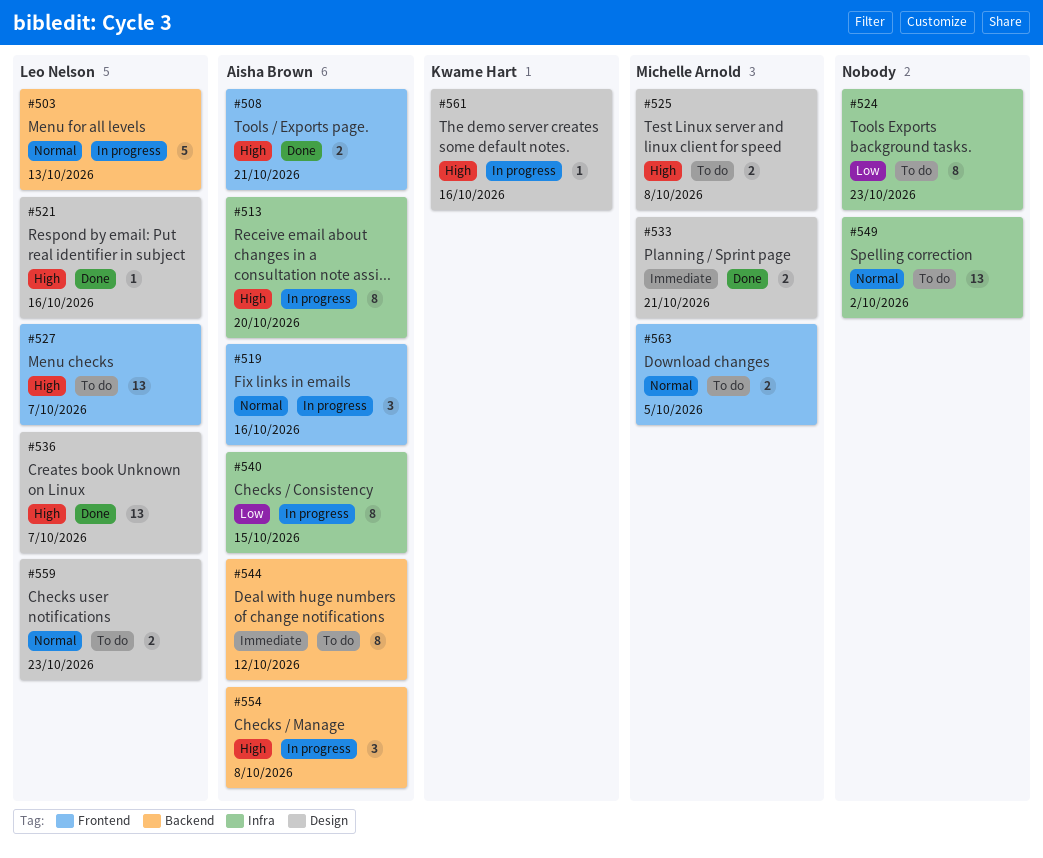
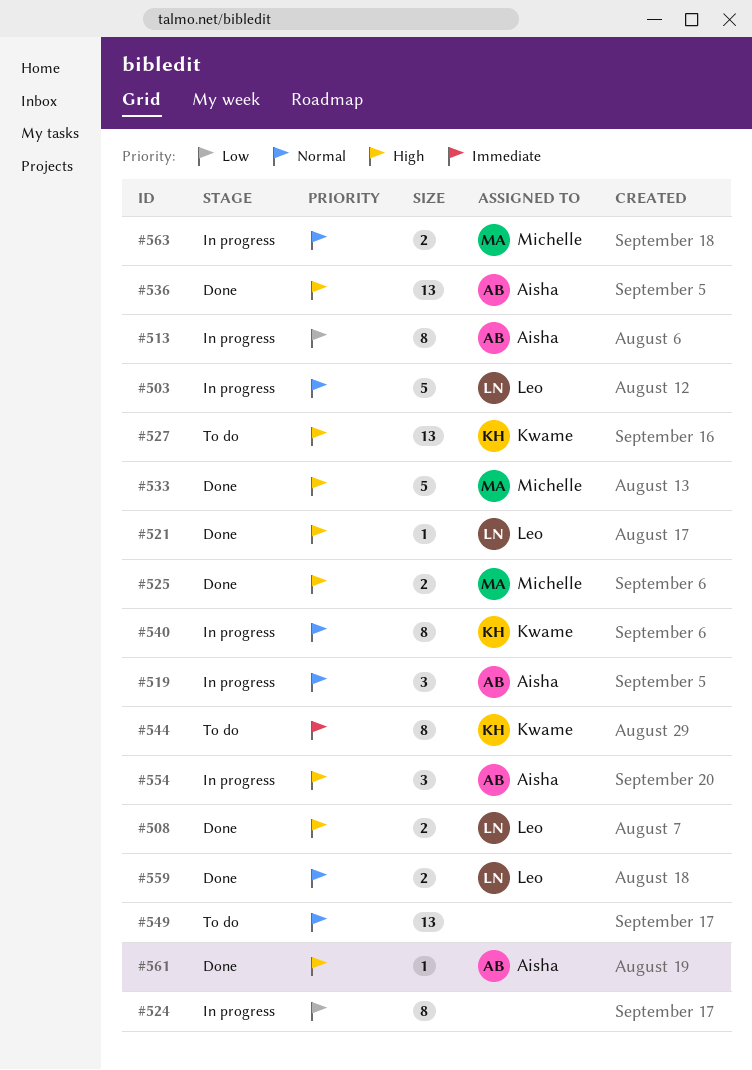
#508, owner: Aisha Brown -> Leo Nelson
#513, priority: High -> Low
#524, status: To do -> In progress
#525, status: To do -> Done
#527, owner: Leo Nelson -> Kwame Hart
#533, priority: Immediate -> High
#533, estimate: 2 -> 5
#536, owner: Leo Nelson -> Aisha Brown
#540, owner: Aisha Brown -> Kwame Hart
#540, priority: Low -> Normal
#544, owner: Aisha Brown -> Kwame Hart
#559, status: To do -> Done
#561, status: In progress -> Done
#561, owner: Kwame Hart -> Aisha Brown
#563, status: To do -> In progress

